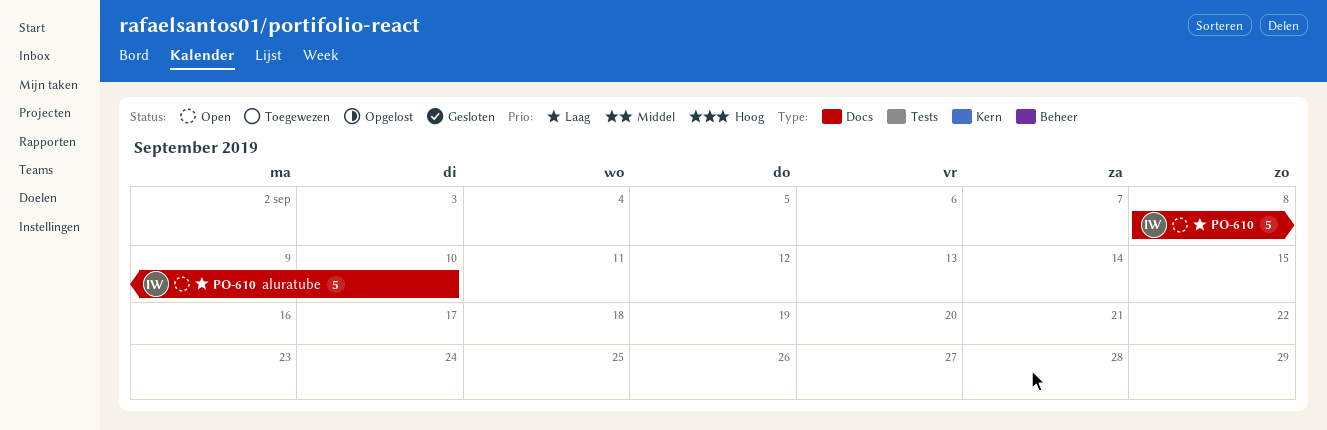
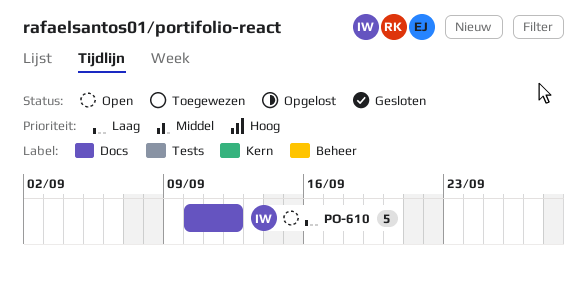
PO-610, start: Sep 8 -> Sep 10
PO-610, due: Sep 10 -> Sep 12

